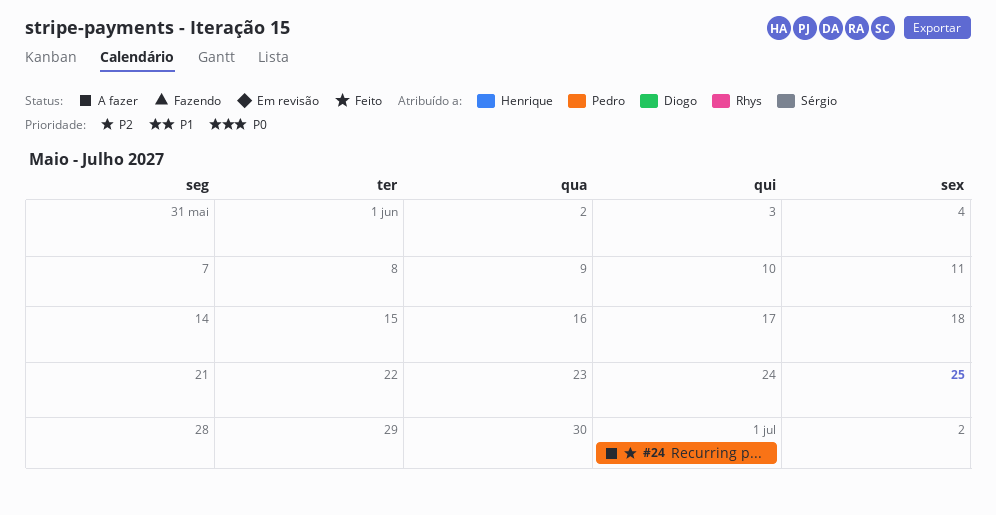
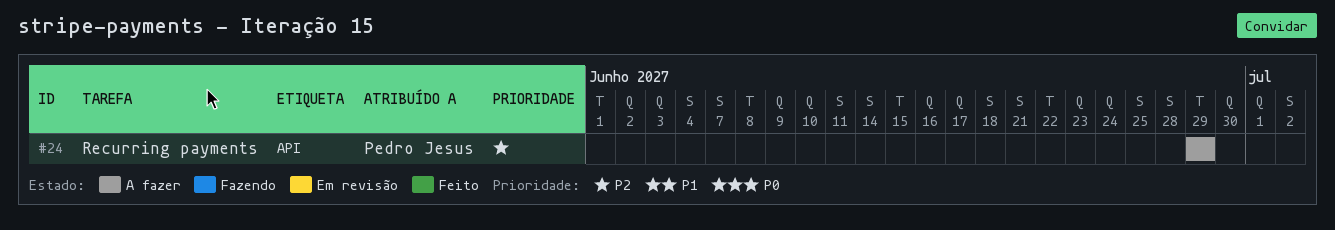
#24, start: Jul 1 -> Jun 29
#24, due: Jul 1 -> Jun 29

